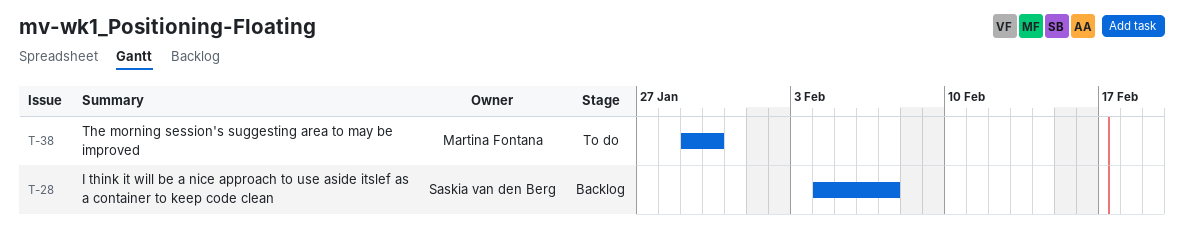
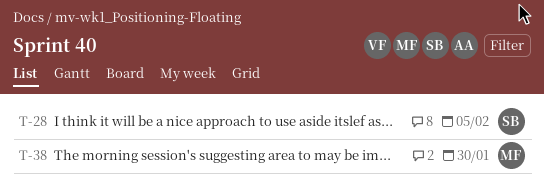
T-28, due: Feb 7 -> Feb 5

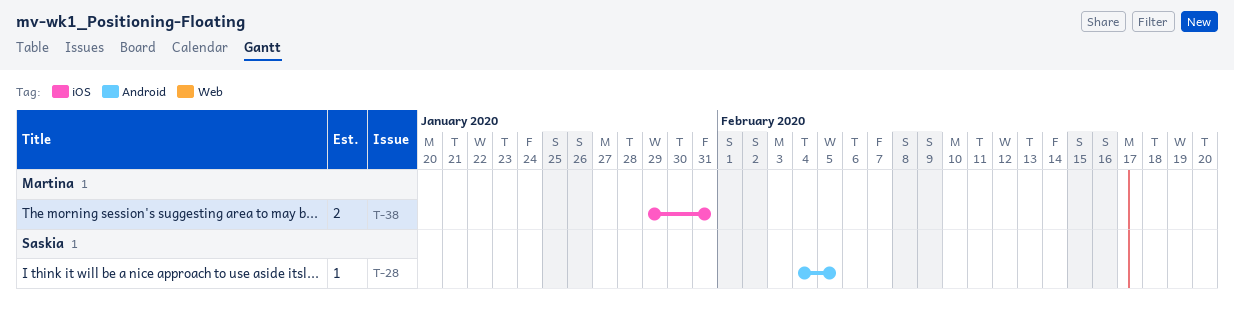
T-38, due: Jan 30 -> Jan 31

